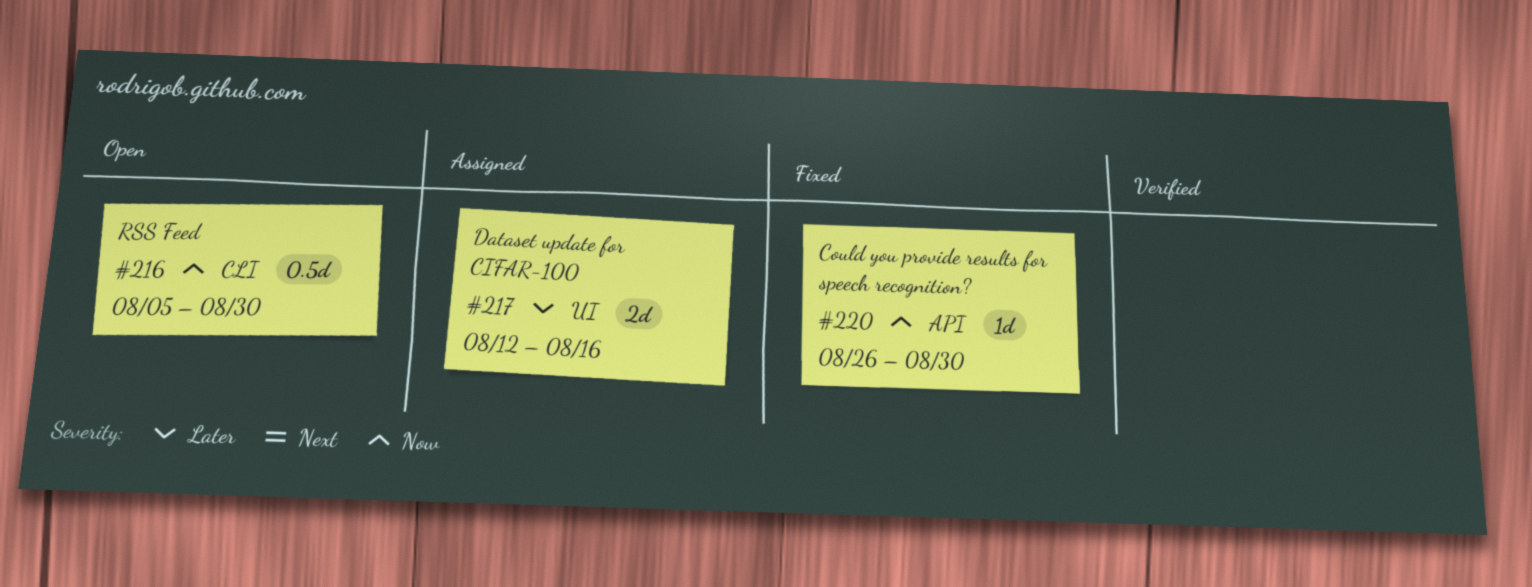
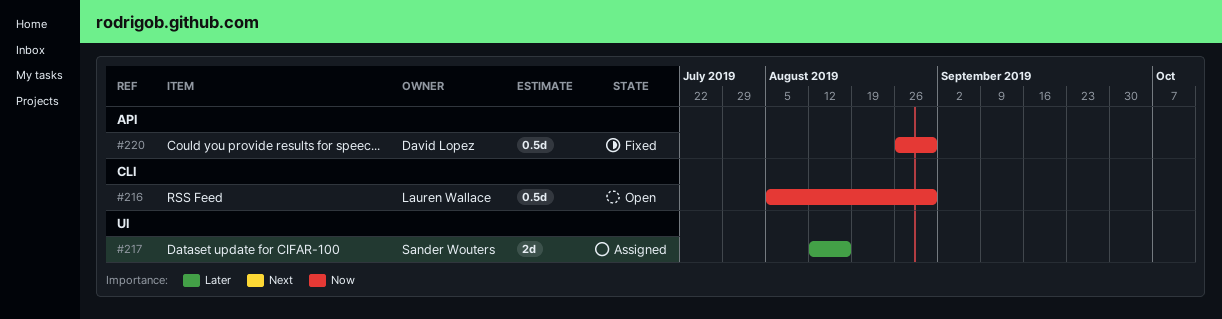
#220, estimate: 1d -> 0.5d

